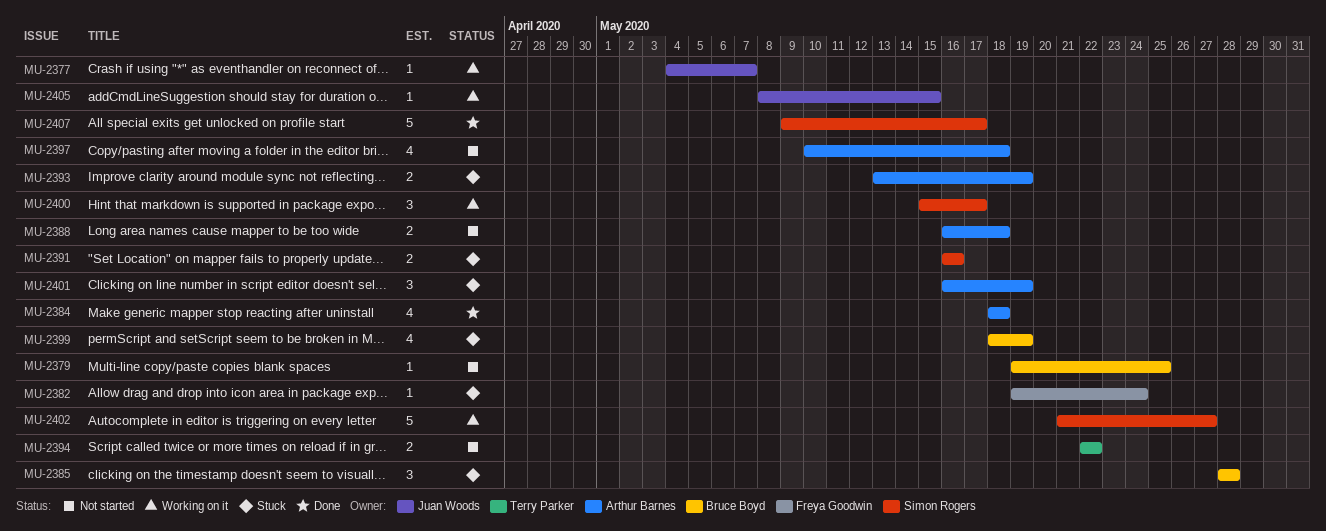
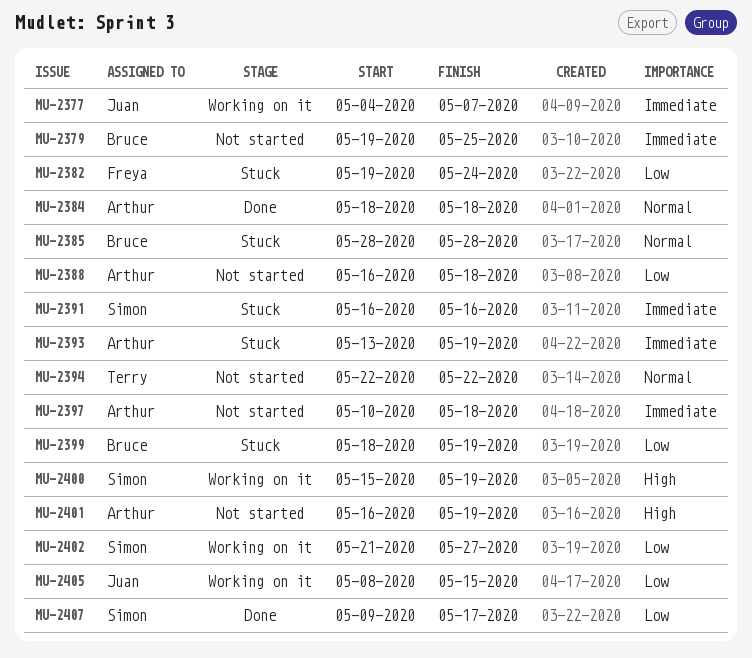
MU-2400, due: May 17 -> May 19
MU-2401, status: Stuck -> Not started

